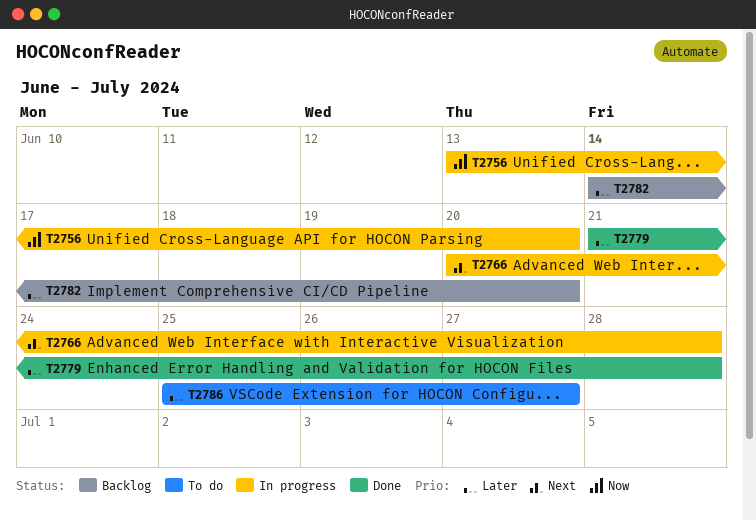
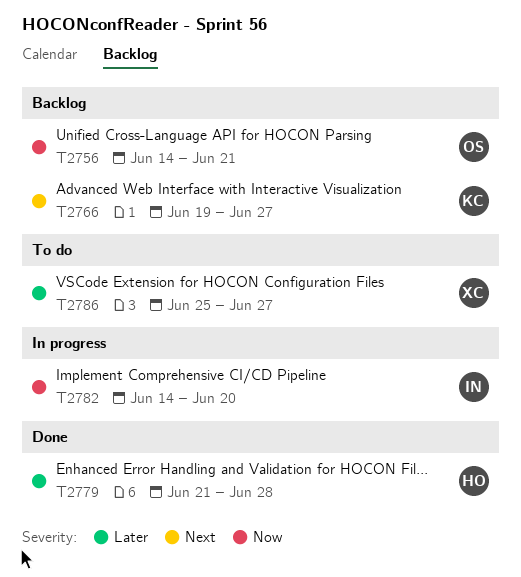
T2756, status: In progress -> Backlog
T2756, start: Jun 13 -> Jun 14
T2756, due: Jun 20 -> Jun 21
T2766, status: In progress -> Backlog
T2766, start: Jun 20 -> Jun 19
T2766, due: Jun 28 -> Jun 27
T2782, status: Backlog -> In progress
T2782, priority: Later -> Now

